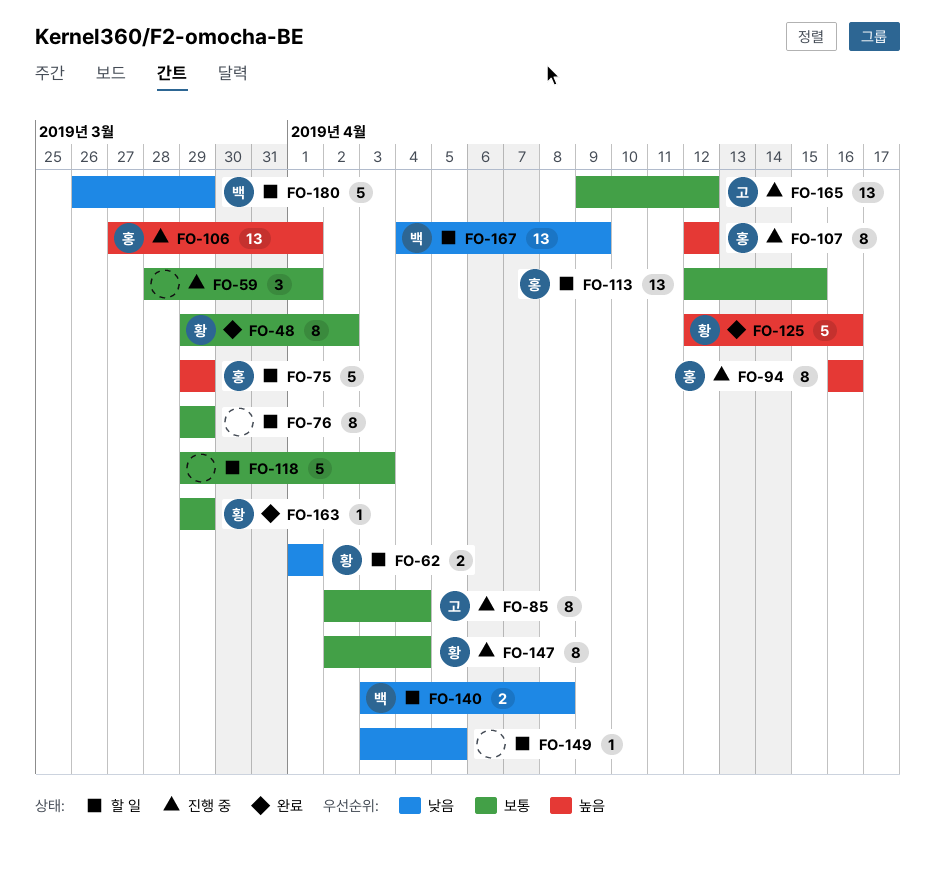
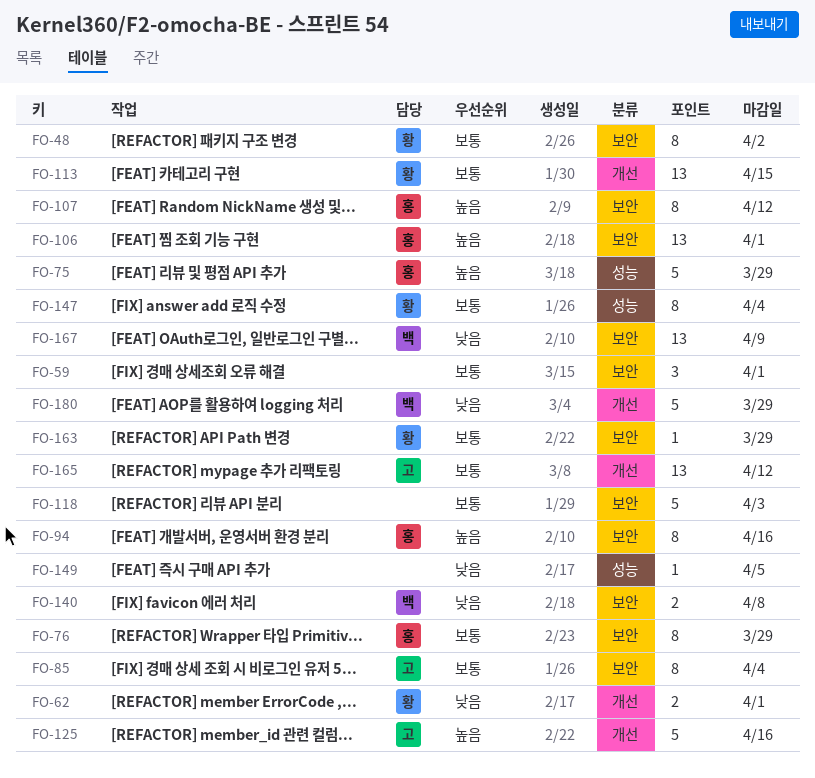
FO-76, owner: none -> 홍
FO-113, owner: 홍 -> 황
FO-125, owner: 황 -> 고

